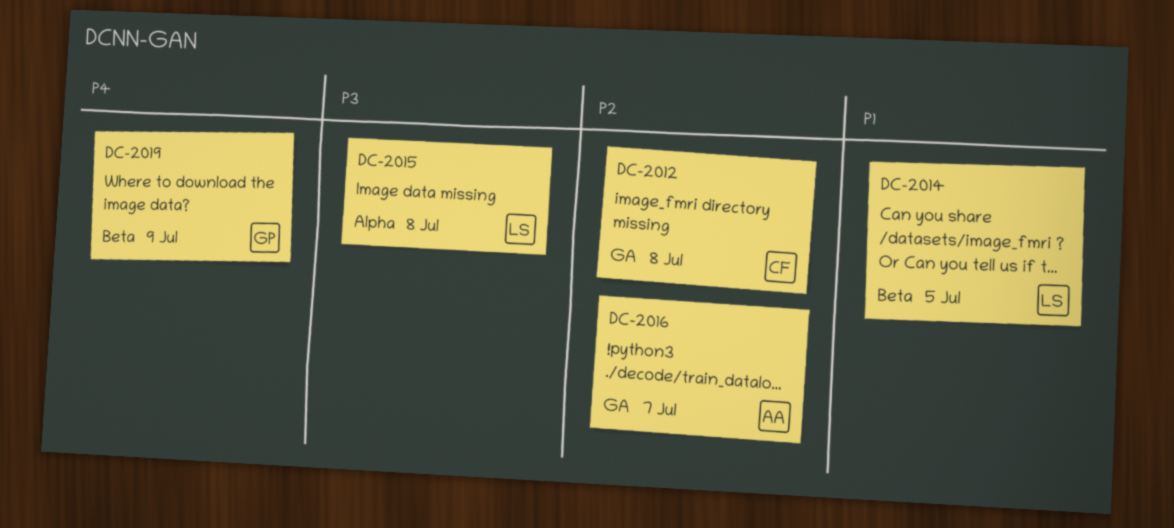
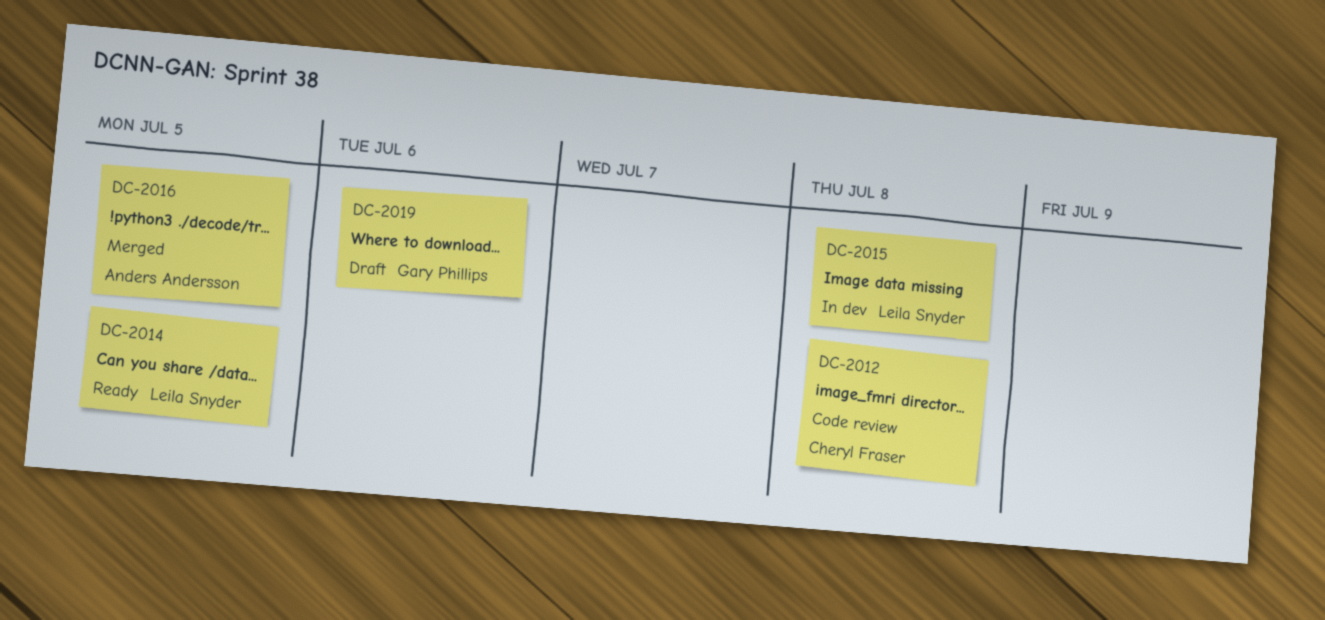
DC-2016, due: Jul 7 -> Jul 5
DC-2019, due: Jul 9 -> Jul 6

